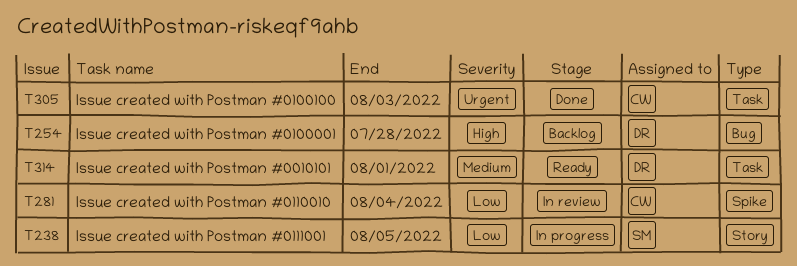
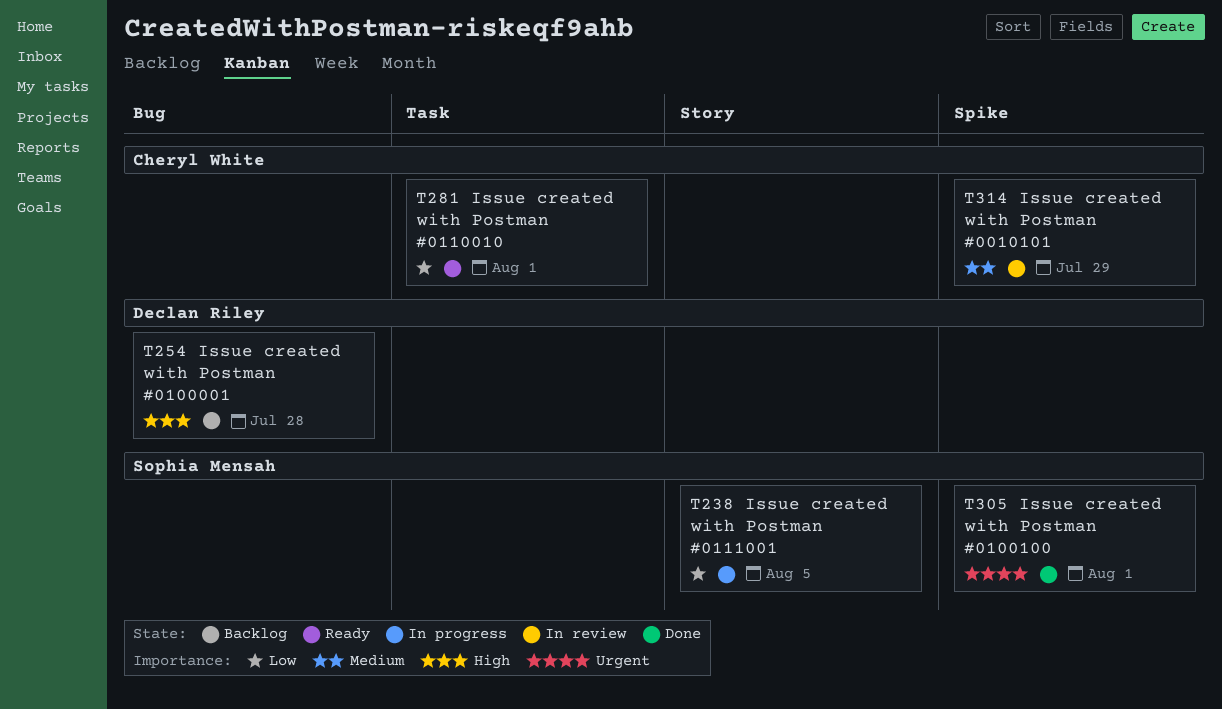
T281, status: In review -> Ready
T281, label: Spike -> Task
T281, due: Aug 4 -> Aug 1
T305, owner: Cheryl White -> Sophia Mensah
T305, label: Task -> Spike
T305, due: Aug 3 -> Aug 1
T314, status: Ready -> In review
T314, owner: Declan Riley -> Cheryl White
T314, label: Task -> Spike
T314, due: Aug 1 -> Jul 29

